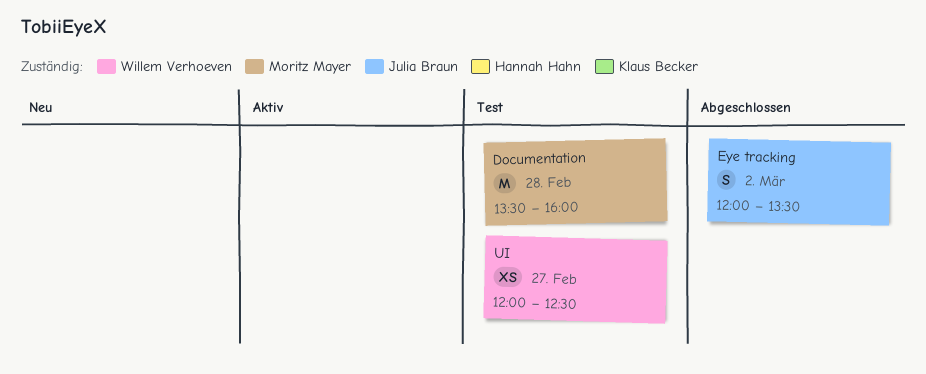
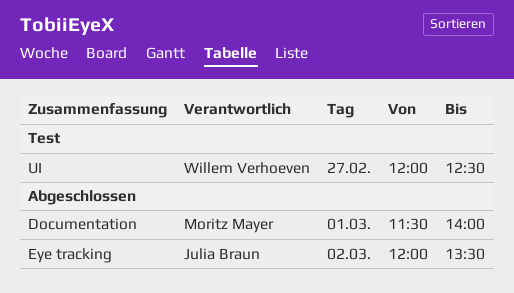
Documentation, status: Test -> Abgeschlossen
Documentation, day: Feb 28 -> Mar 1
Documentation, begins: 13:30 -> 11:30
Documentation, ends: 16:00 -> 14:00

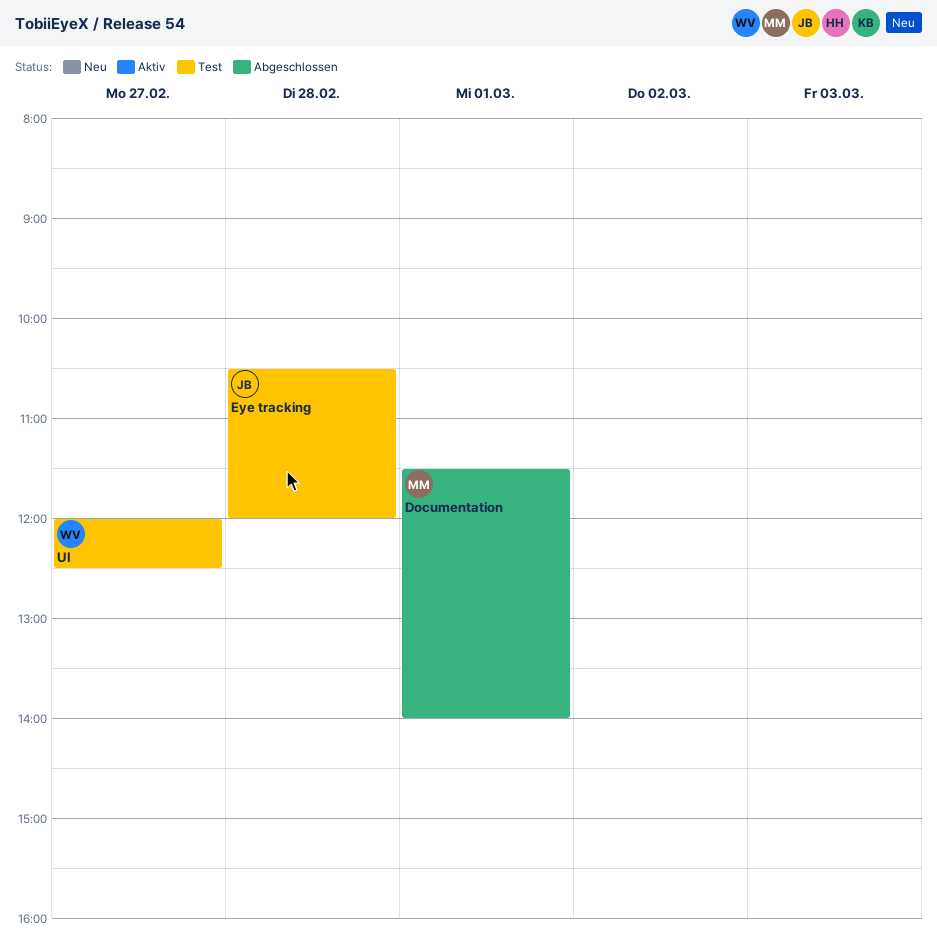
Eye tracking, status: Abgeschlossen -> Test
Eye tracking, day: Mar 2 -> Feb 28
Eye tracking, begins: 12:00 -> 10:30
Eye tracking, ends: 13:30 -> 12:00

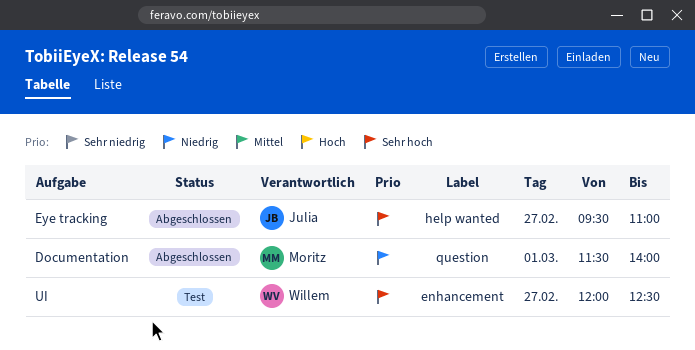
Eye tracking, status: Test -> Abgeschlossen
Eye tracking, day: Feb 28 -> Feb 27
Eye tracking, begins: 10:30 -> 09:30
Eye tracking, ends: 12:00 -> 11:00

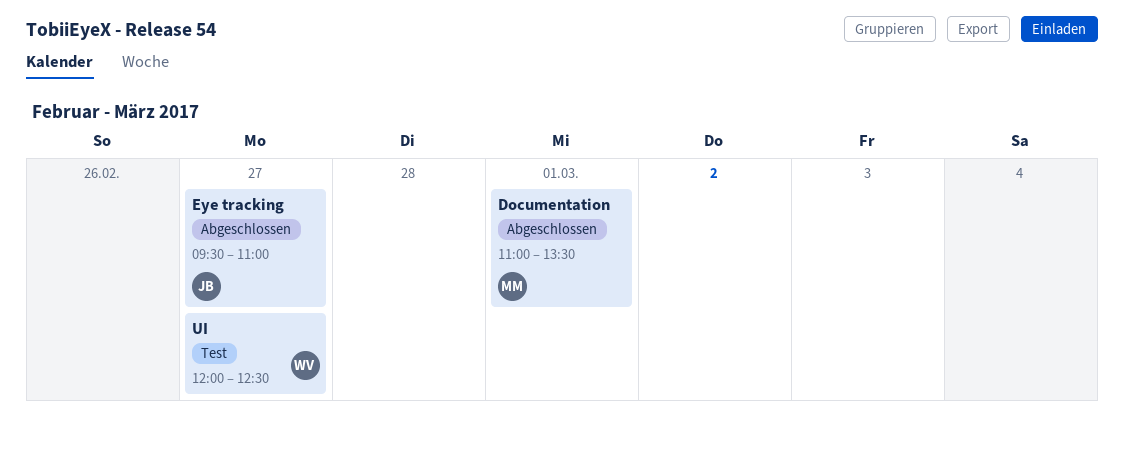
Documentation, begins: 11:30 -> 11:00
Documentation, ends: 14:00 -> 13:30

